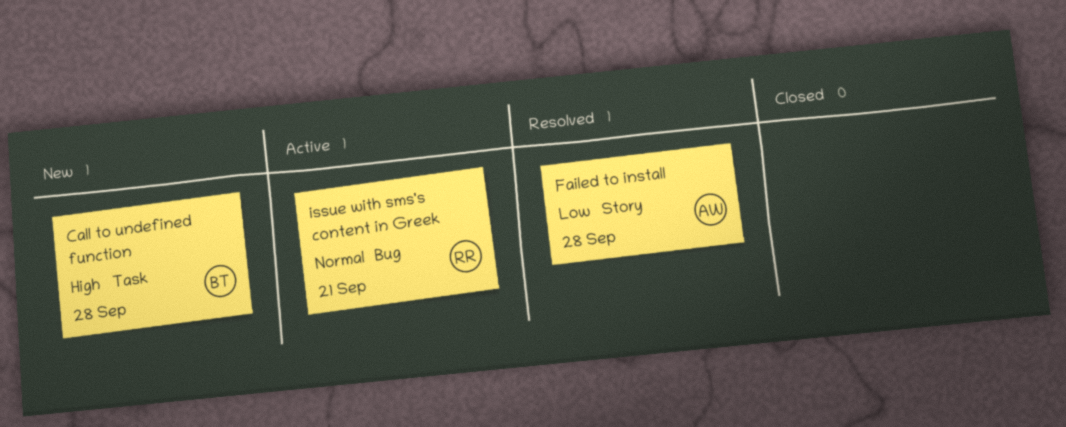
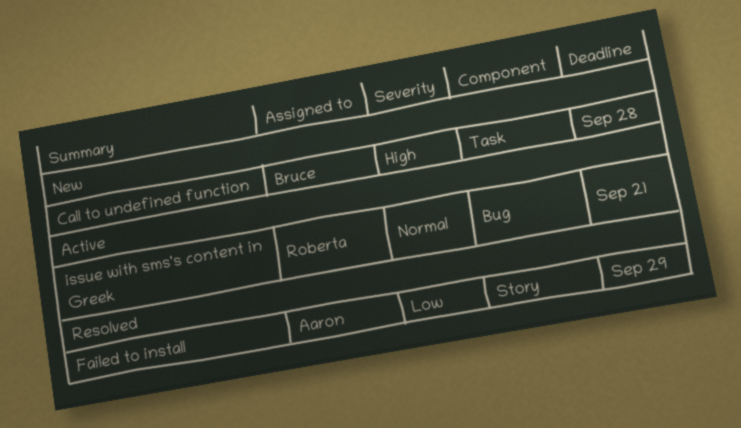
Failed to install, due: Sep 28 -> Sep 29

